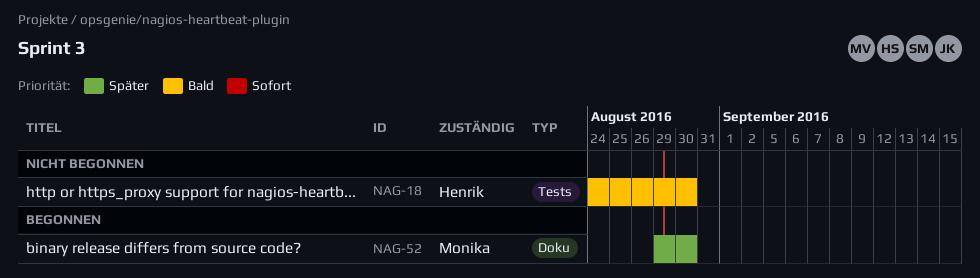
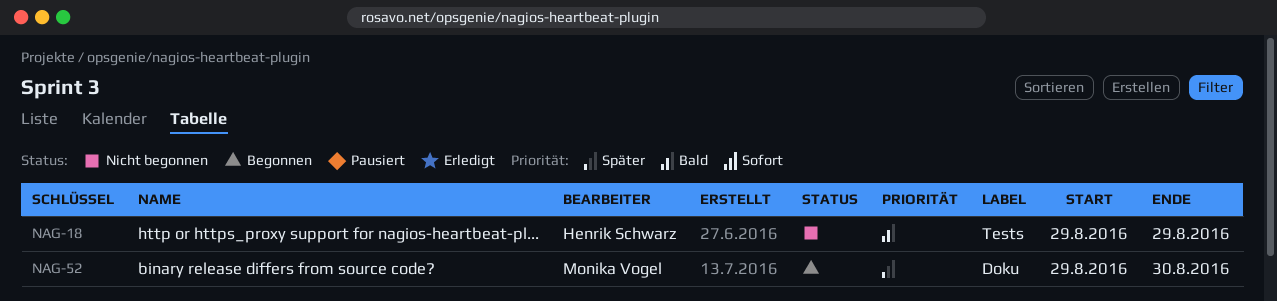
NAG-18, start: Aug 24 -> Aug 29
NAG-18, due: Aug 30 -> Aug 29

